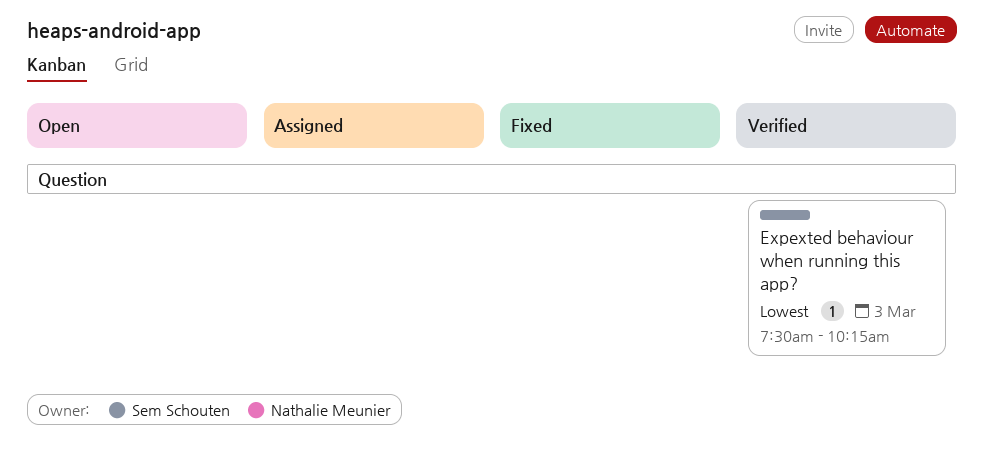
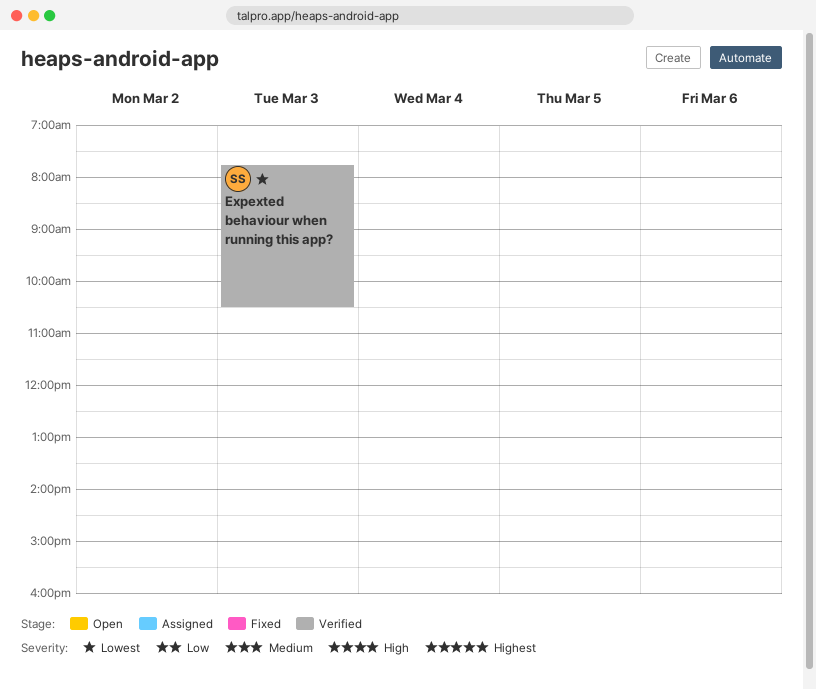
Expexted behaviour when running this app?, begins: 07:30 -> 07:45
Expexted behaviour when running this app?, ends: 10:15 -> 10:30

